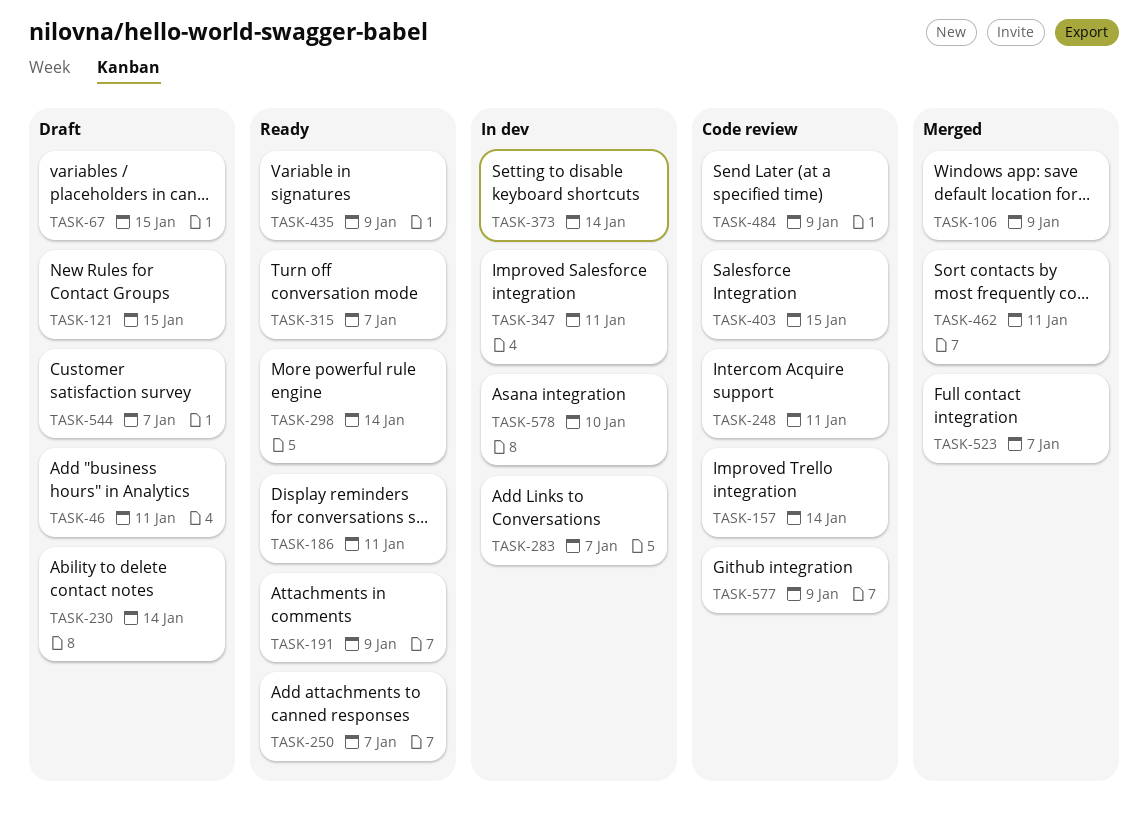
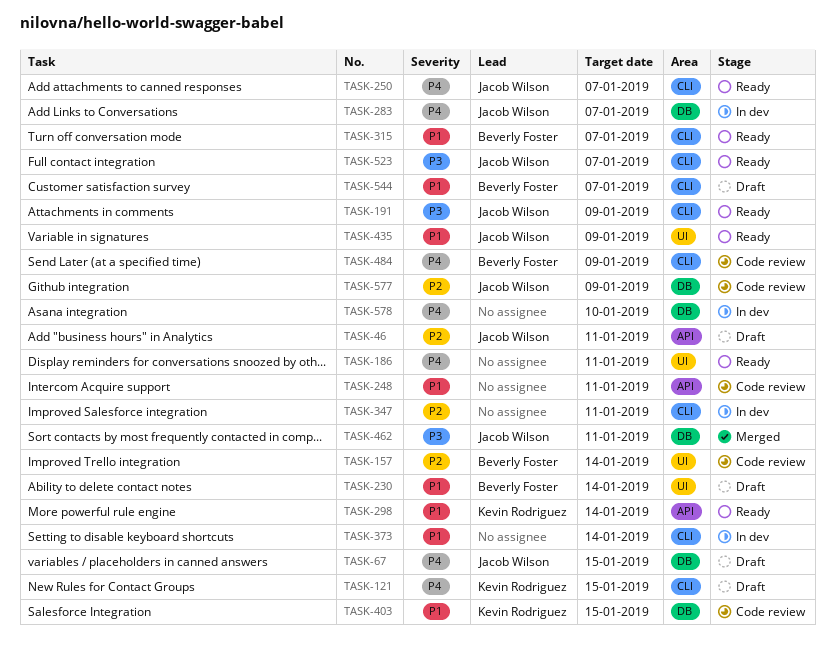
TASK-106: present -> none
TASK-523, status: Merged -> Ready

